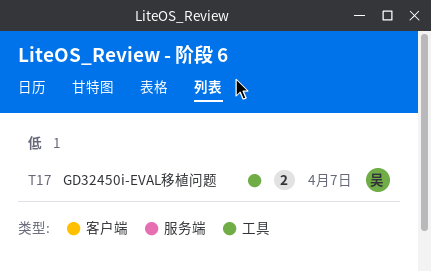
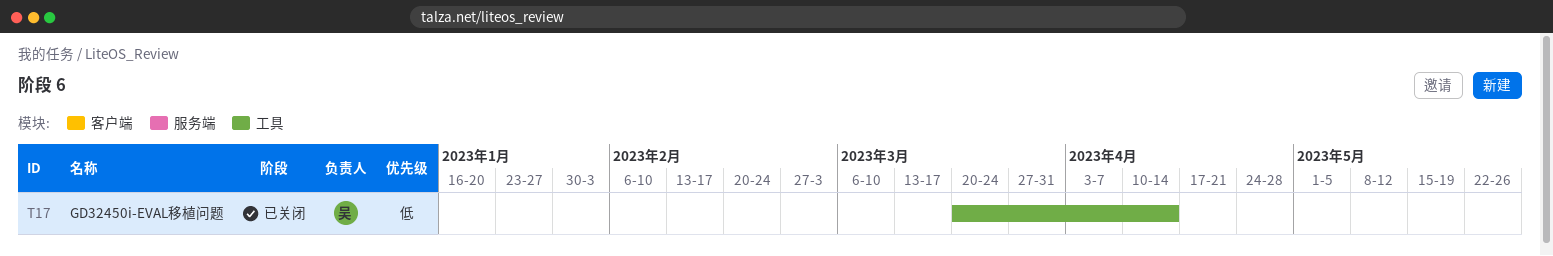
T17, due: Apr 7 -> Apr 14

